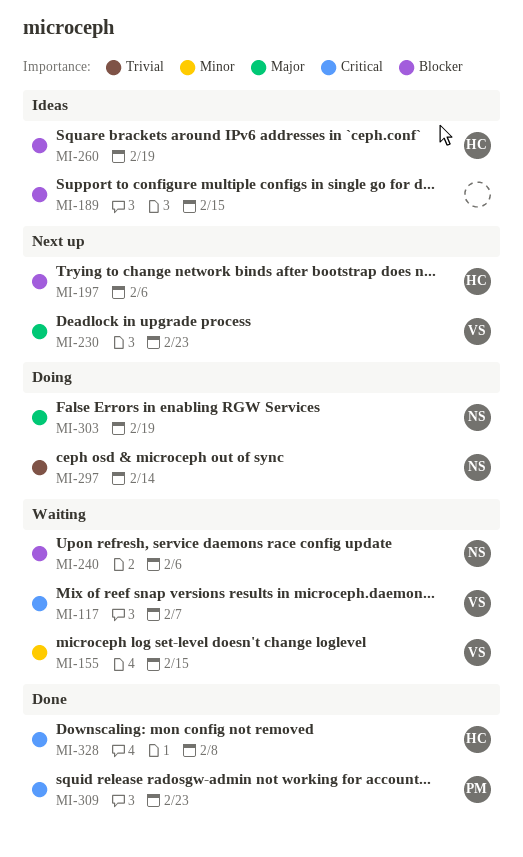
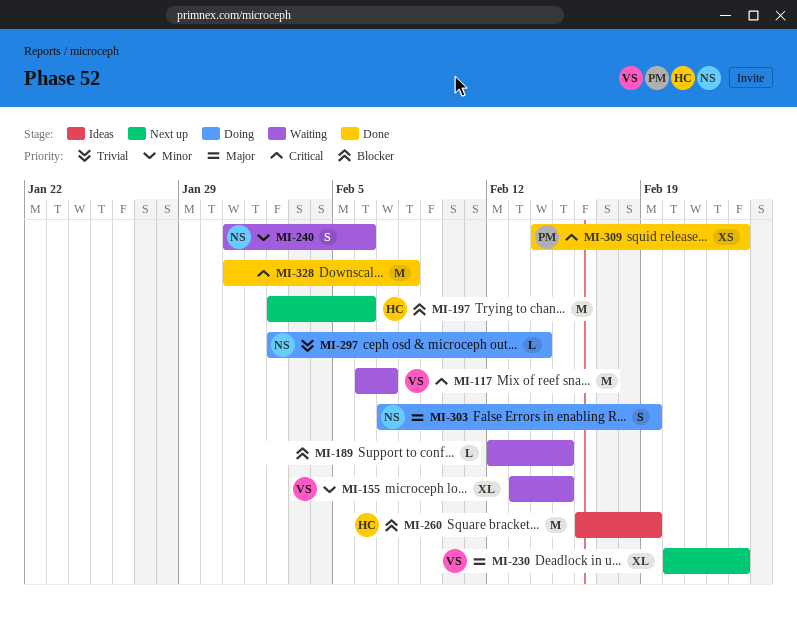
MI-189, status: Ideas -> Waiting
MI-240, priority: Blocker -> Minor
MI-328, owner: HC -> none

